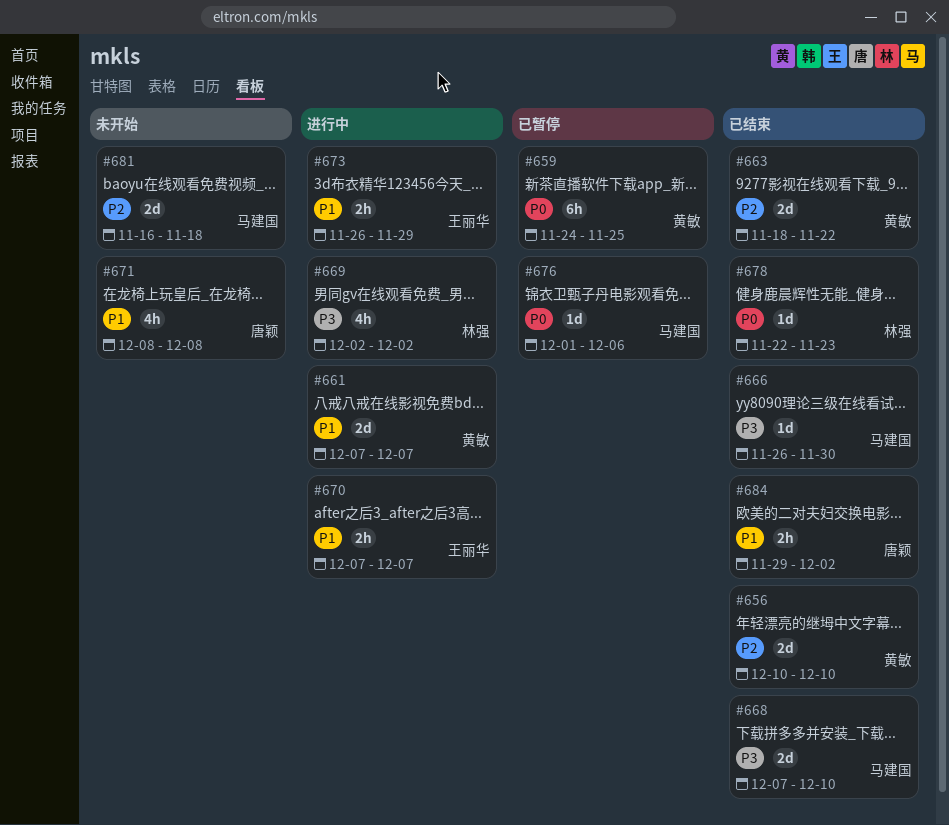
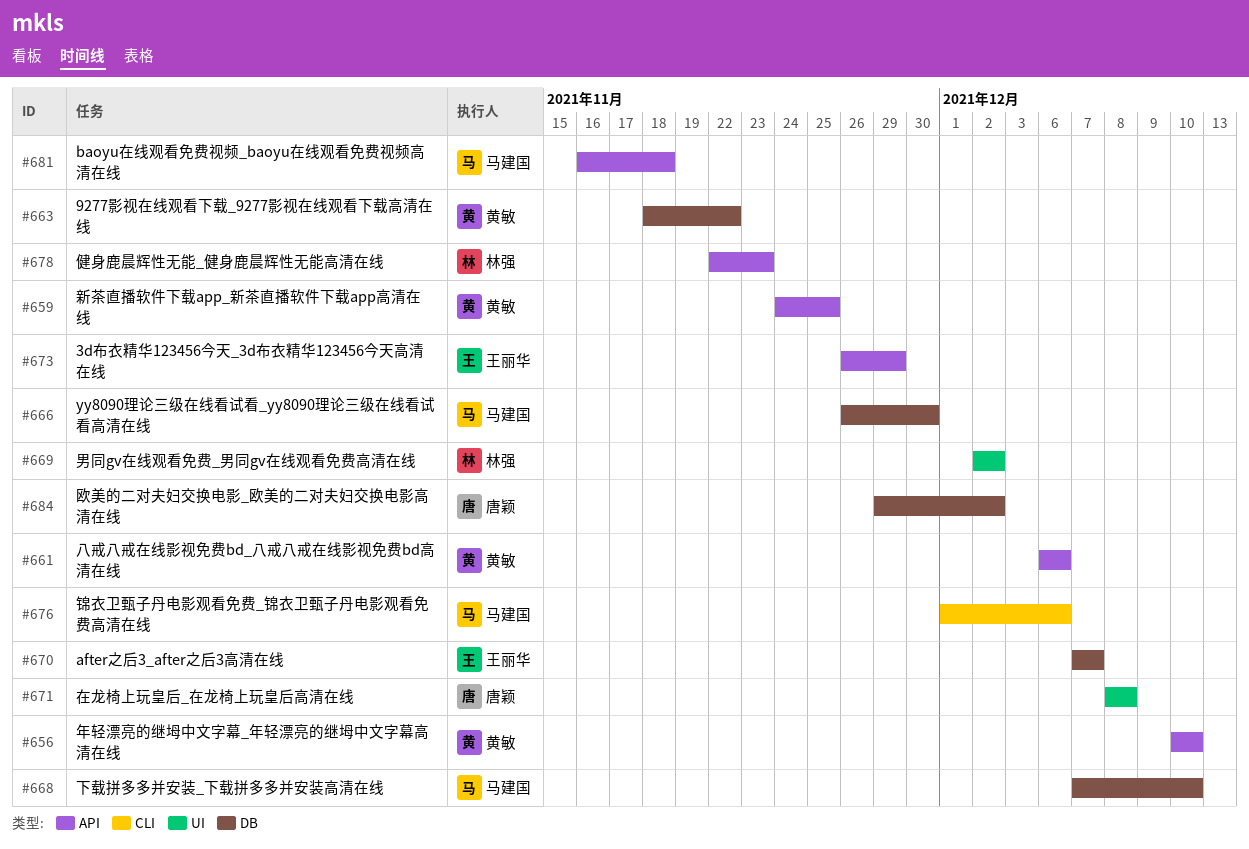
#661, start: Dec 7 -> Dec 6
#661, due: Dec 7 -> Dec 6

